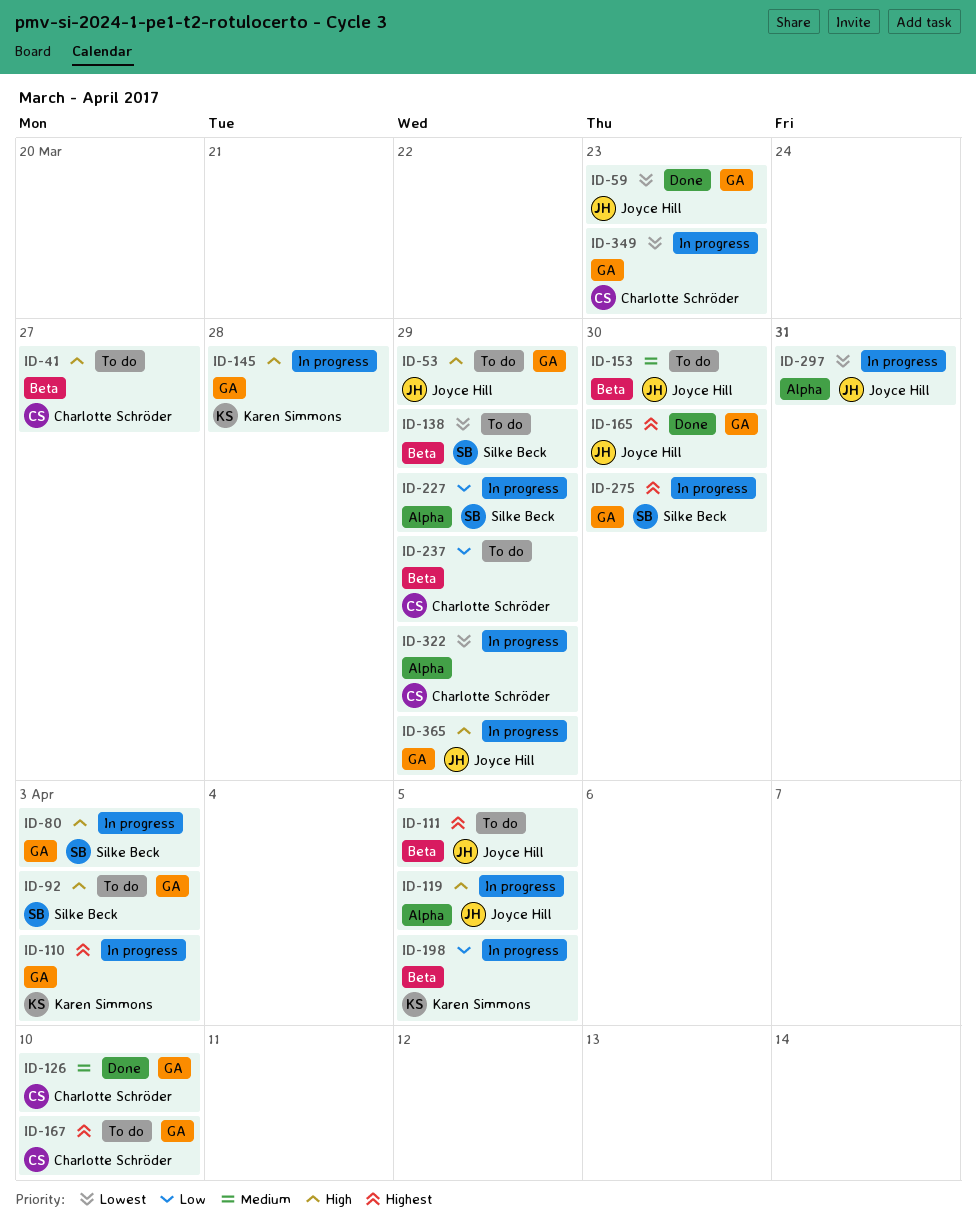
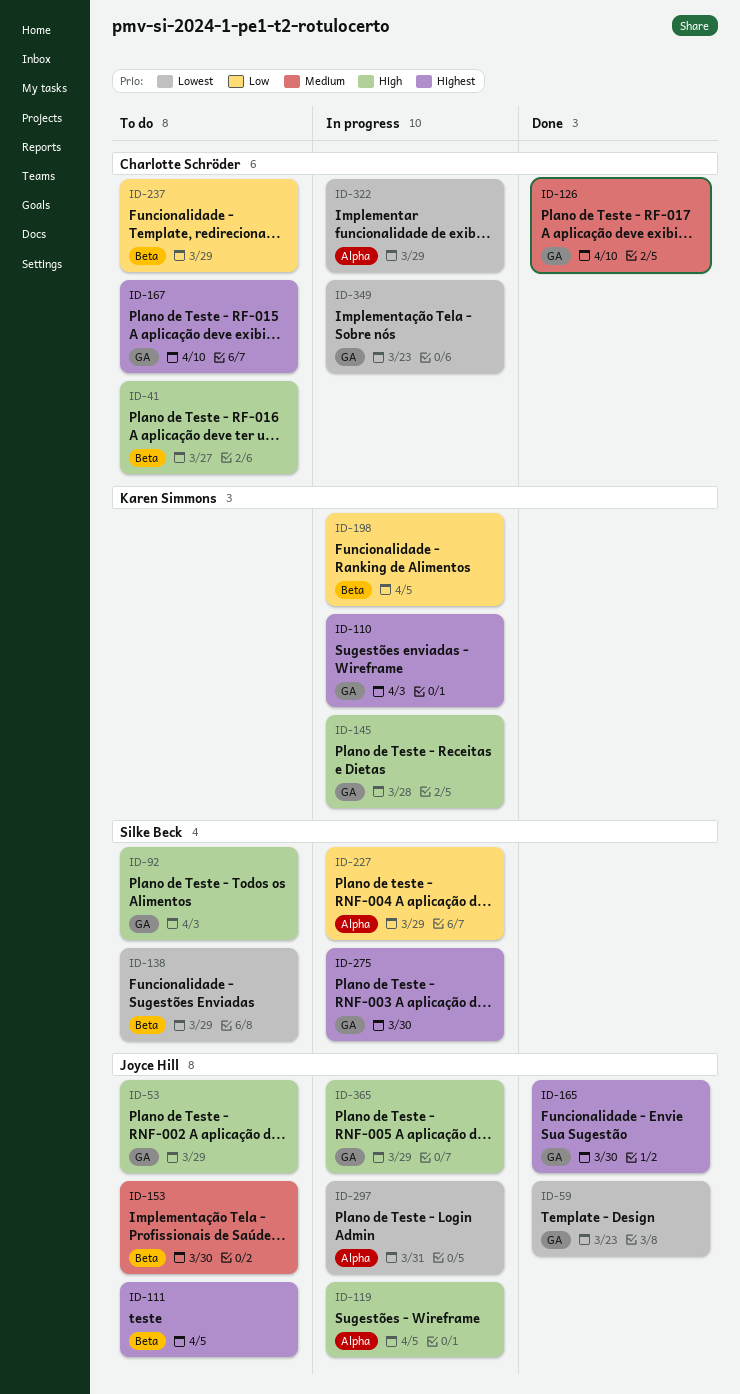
ID-80: present -> none

